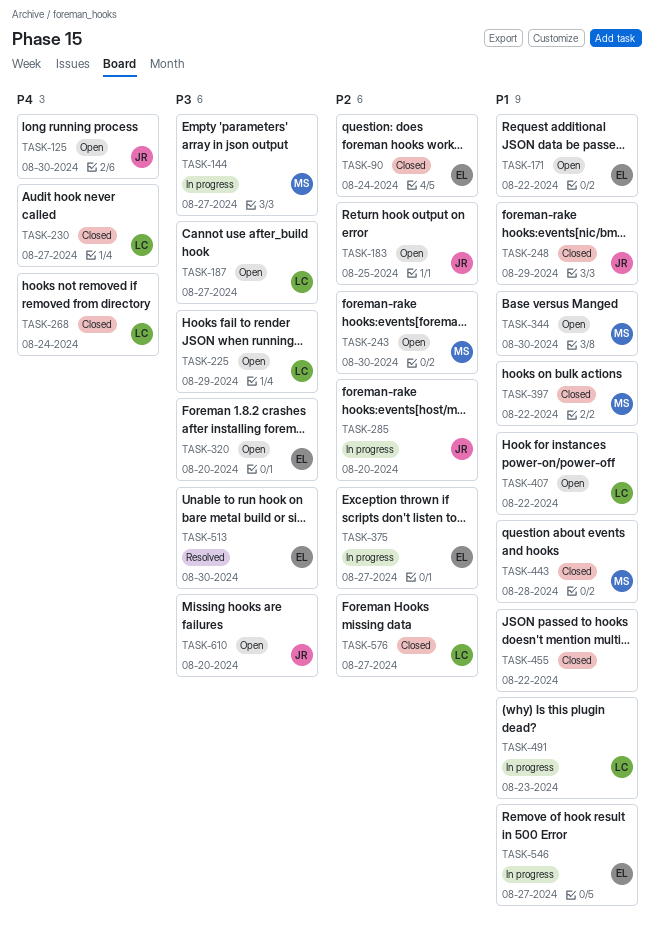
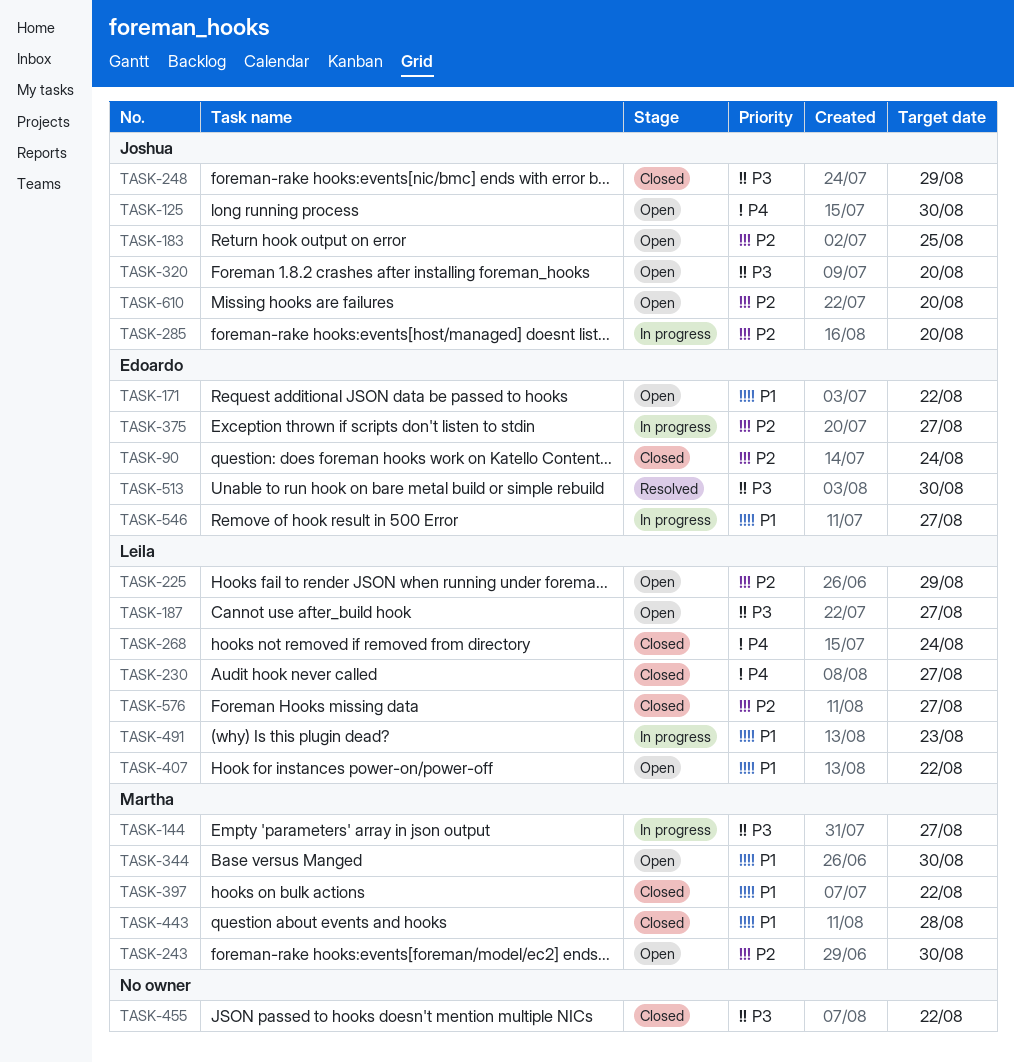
TASK-225, priority: P3 -> P2
TASK-248, priority: P1 -> P3
TASK-320, owner: Edoardo -> Joshua
TASK-455, priority: P1 -> P3
TASK-610, priority: P3 -> P2

